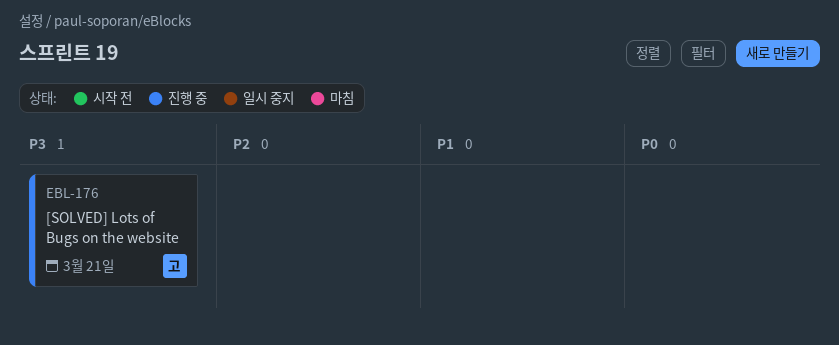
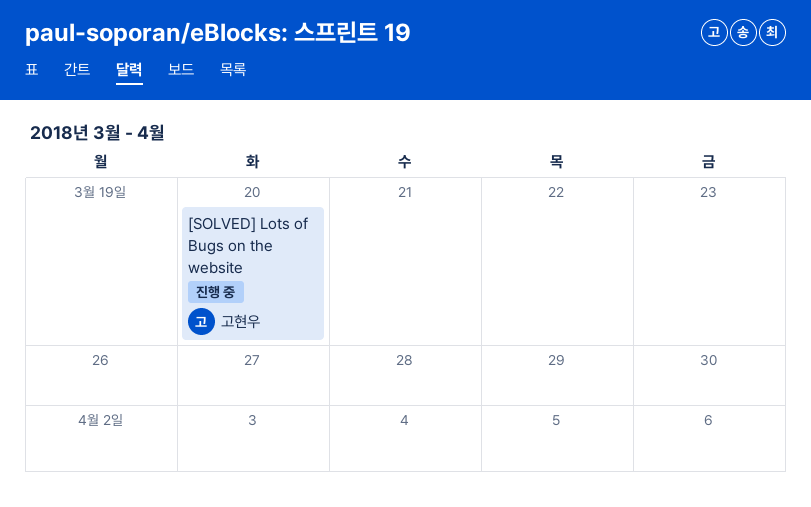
[SOLVED] Lots of Bugs on the website, due: Mar 21 -> Mar 20

